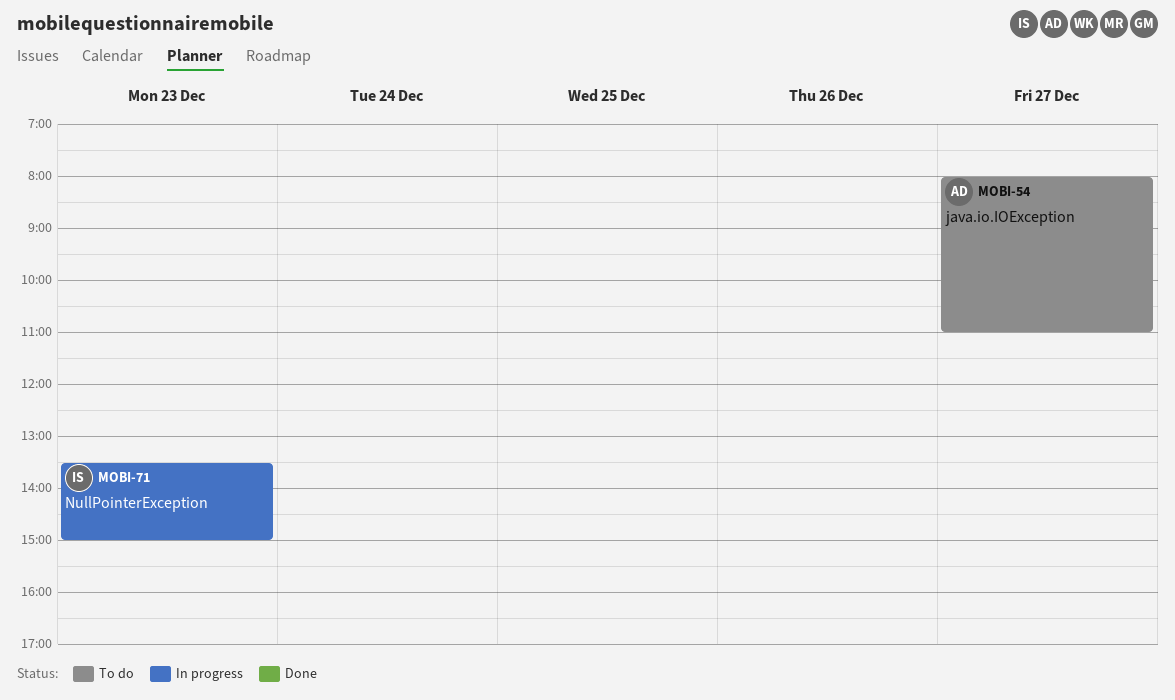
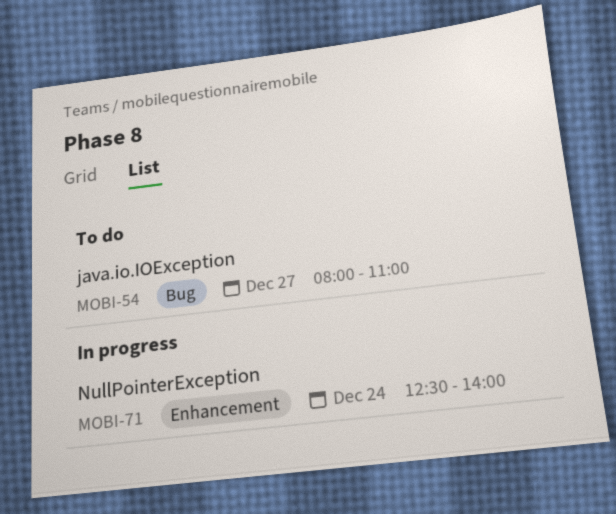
MOBI-71, day: Dec 23 -> Dec 24
MOBI-71, begins: 13:30 -> 12:30
MOBI-71, ends: 15:00 -> 14:00

